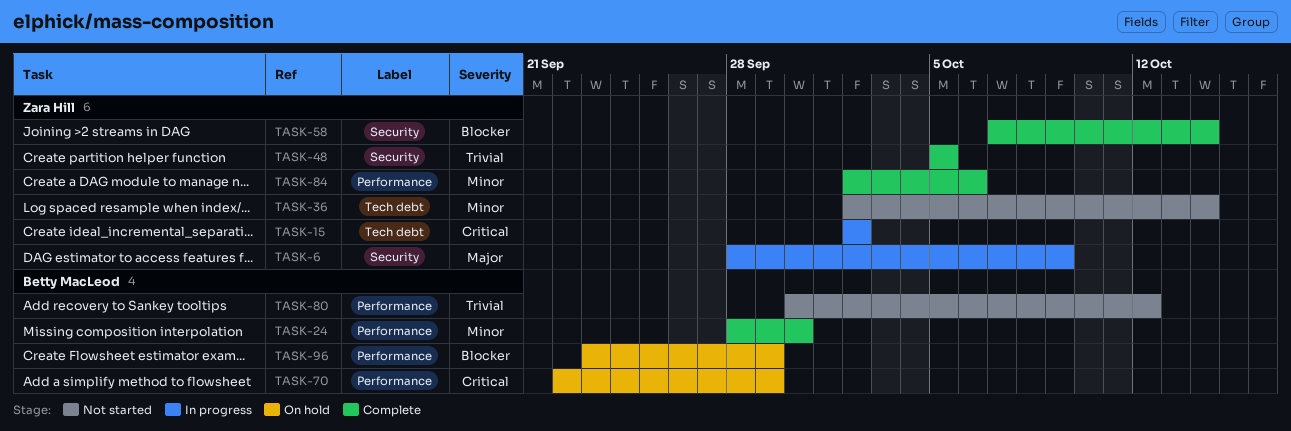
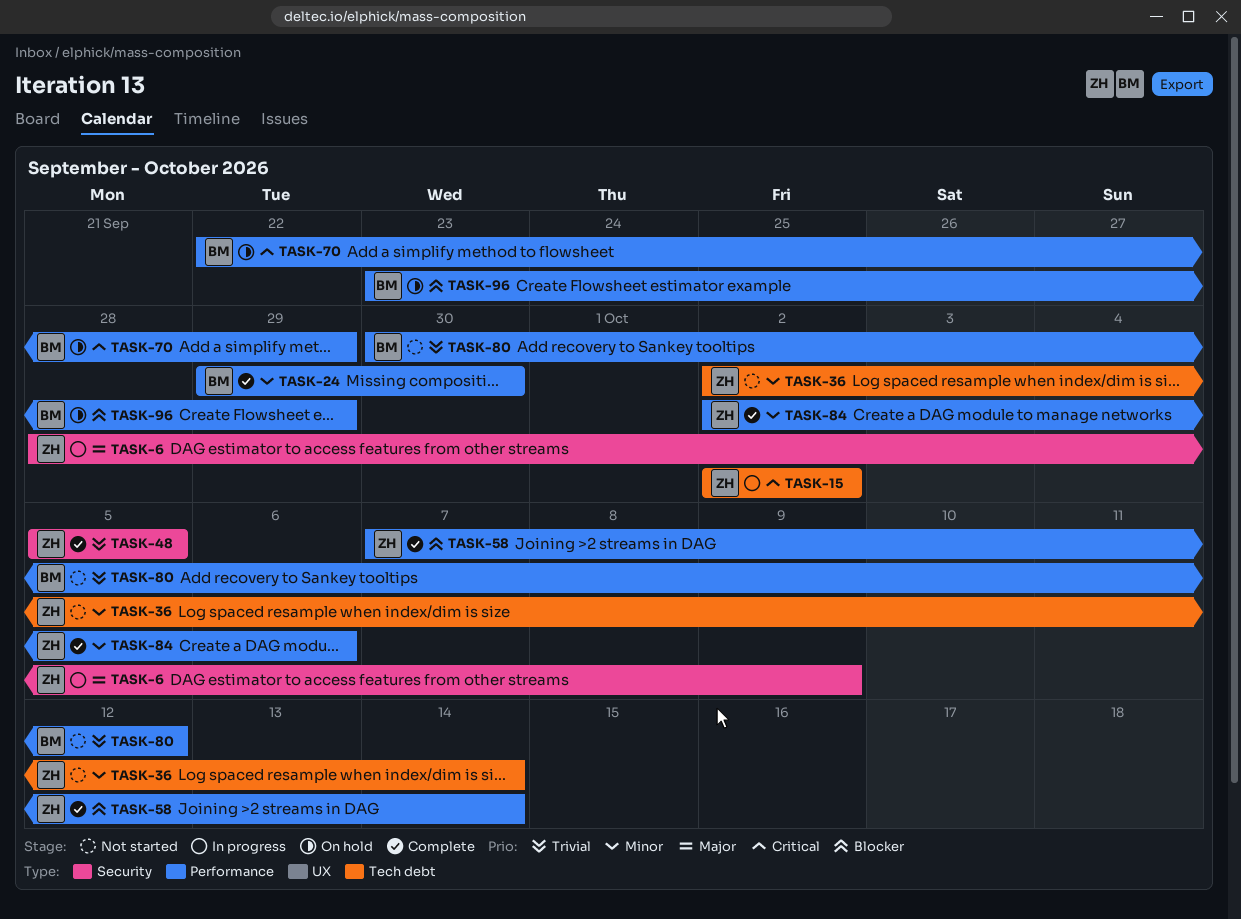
TASK-24, start: Sep 28 -> Sep 29
TASK-58, label: Security -> Performance

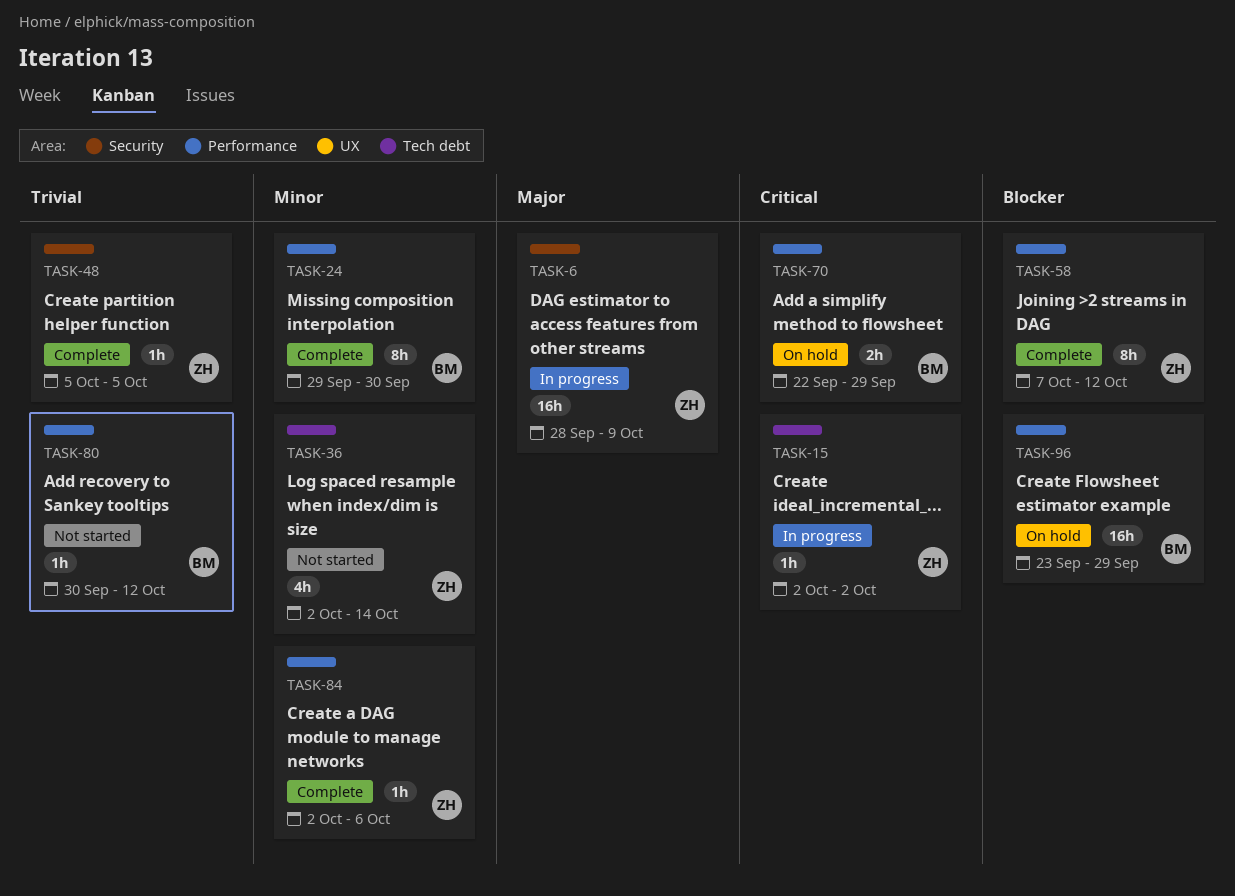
TASK-58, due: Oct 14 -> Oct 12

